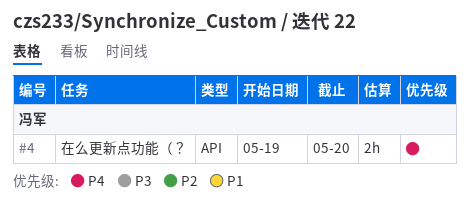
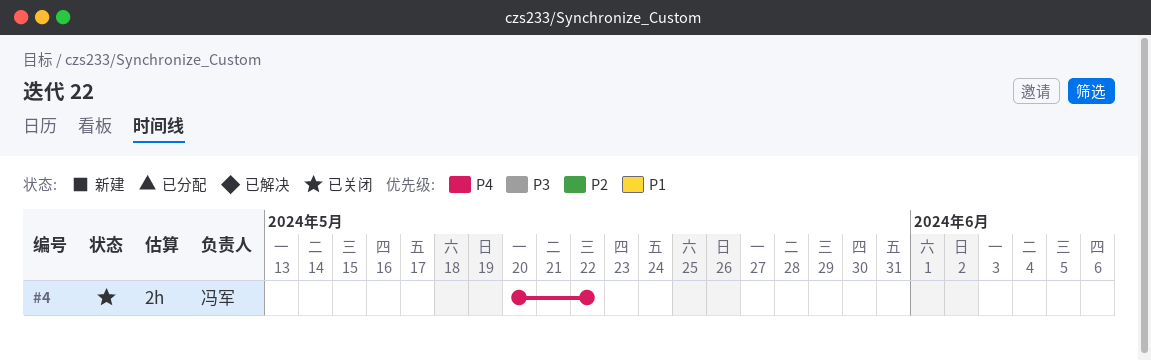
#4, start: May 19 -> May 20
#4, due: May 20 -> May 22

